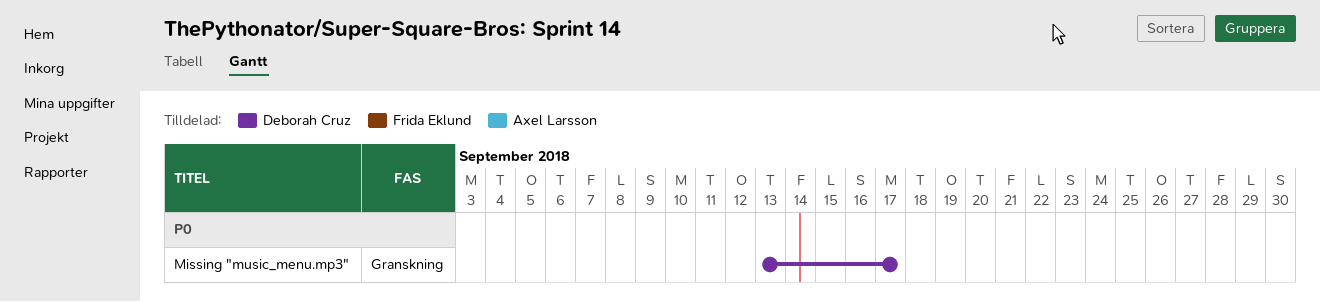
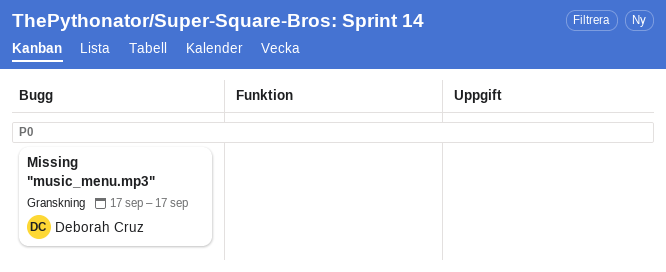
Missing "music_menu.mp3", start: Sep 13 -> Sep 17

